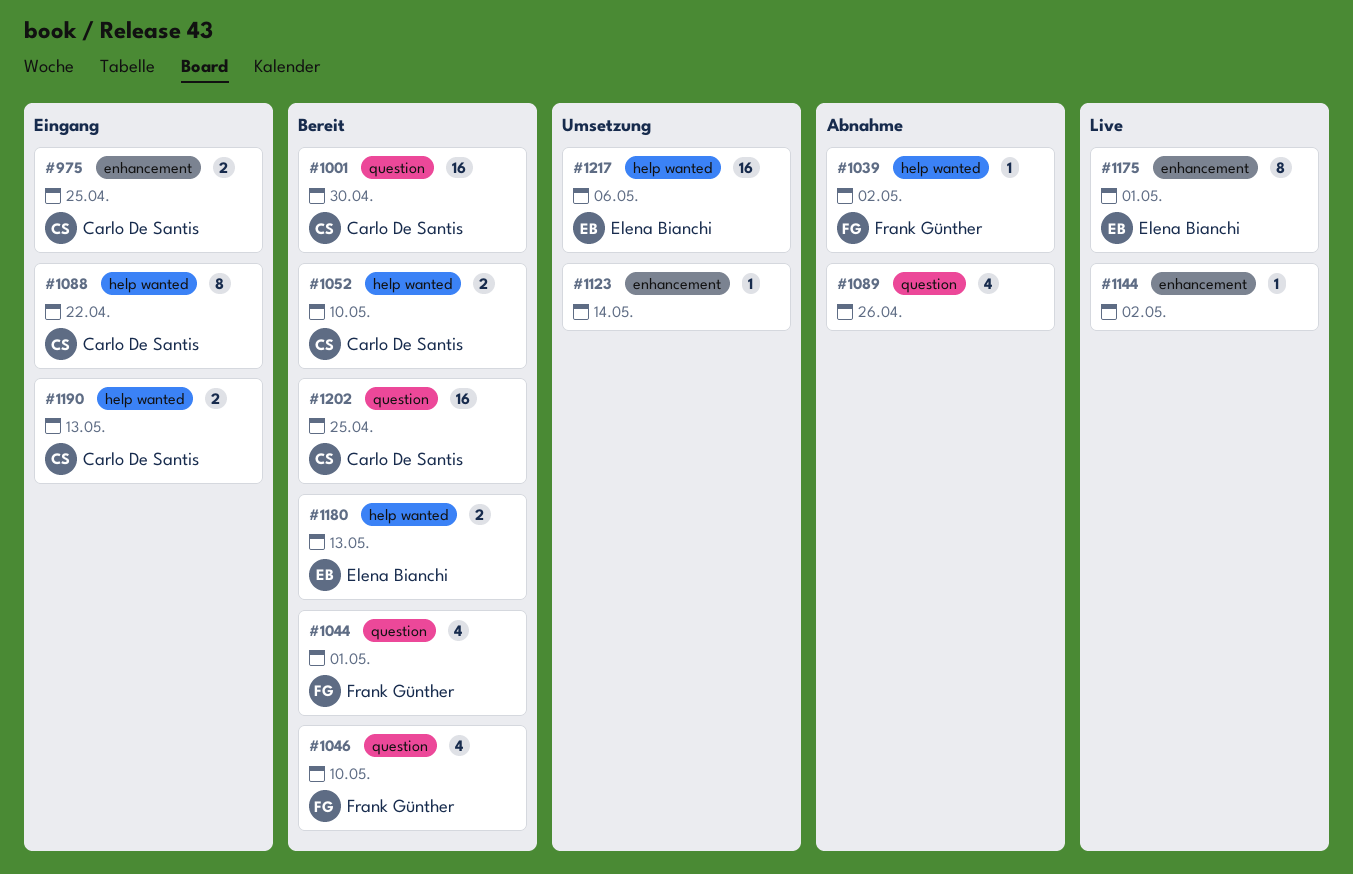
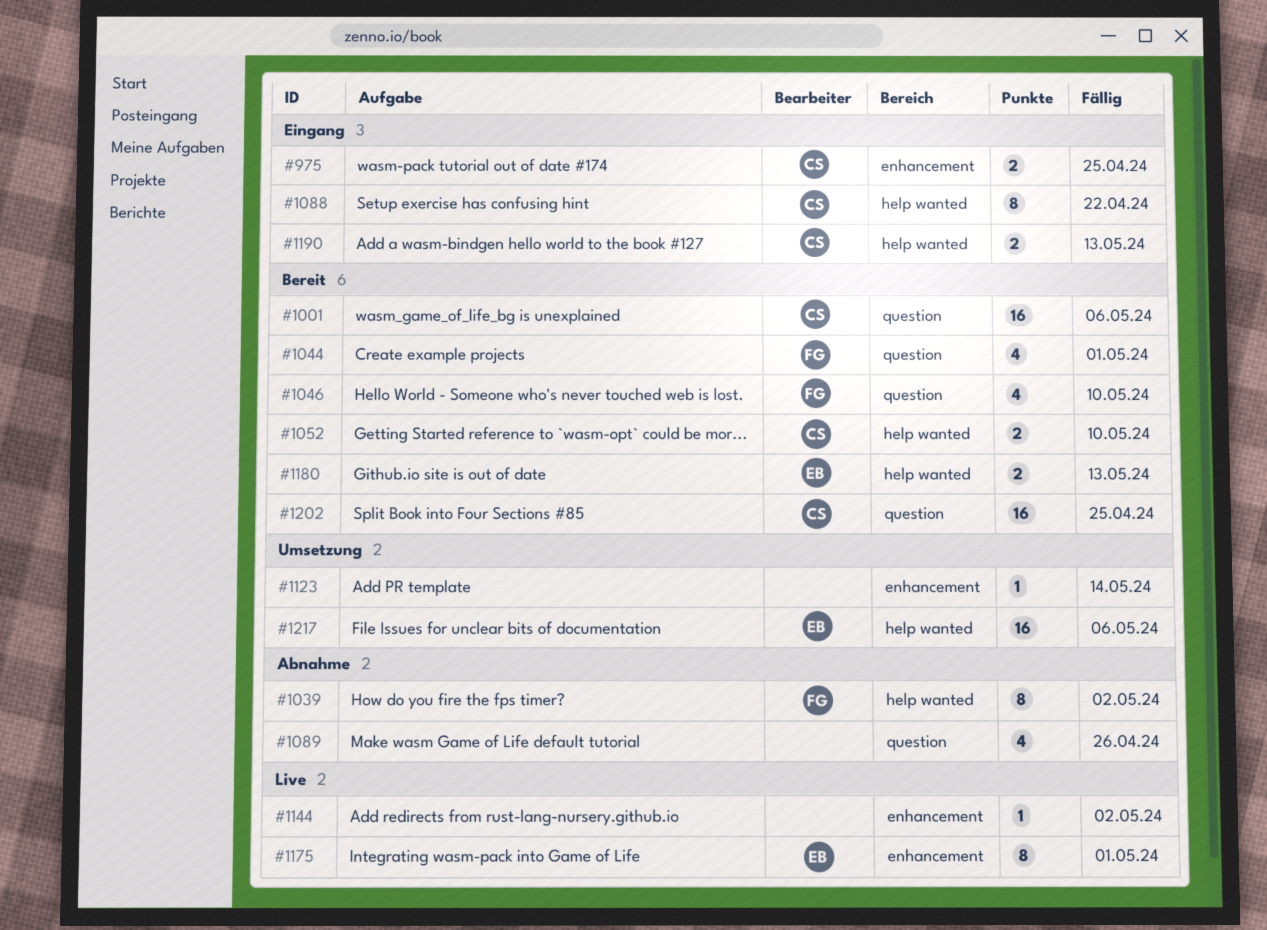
#1001, due: Apr 30 -> May 6
#1039, estimate: 1 -> 8

